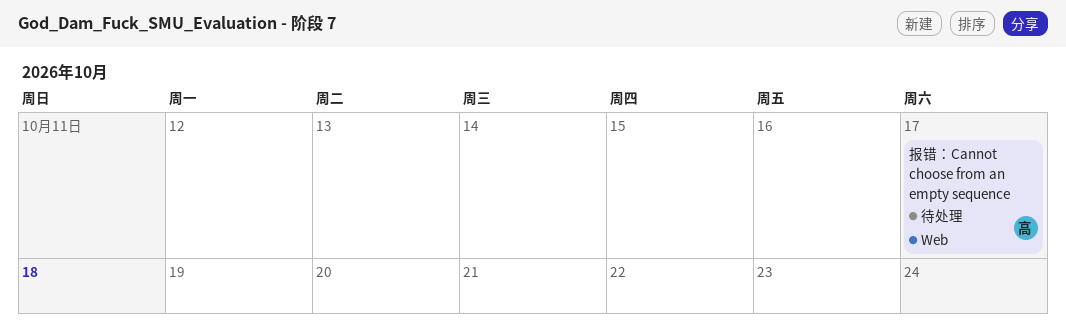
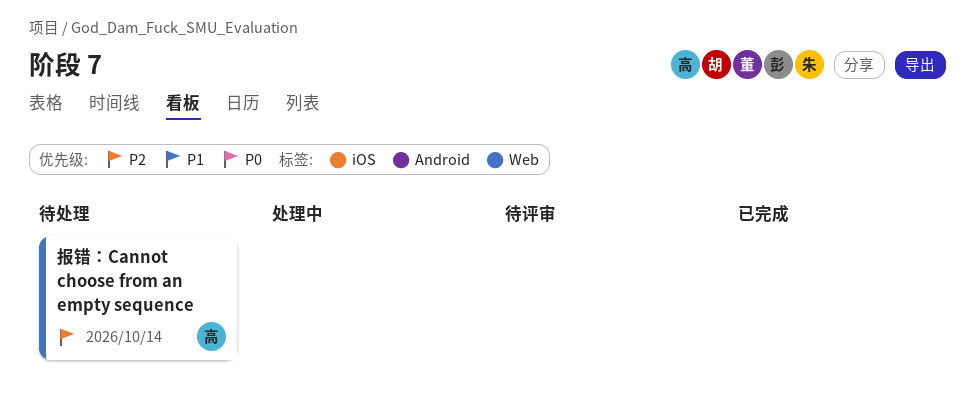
报错：Cannot choose from an empty sequence, due: Oct 17 -> Oct 14

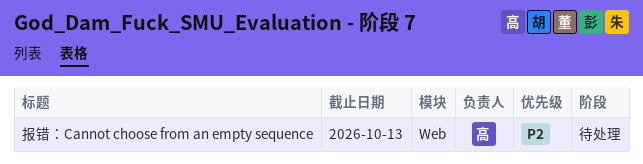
报错：Cannot choose from an empty sequence, due: Oct 14 -> Oct 13

